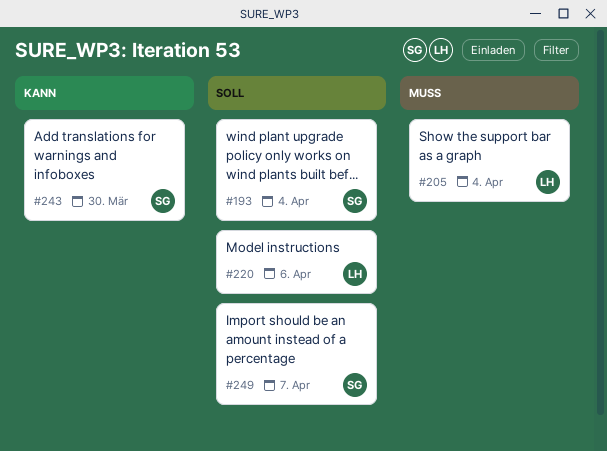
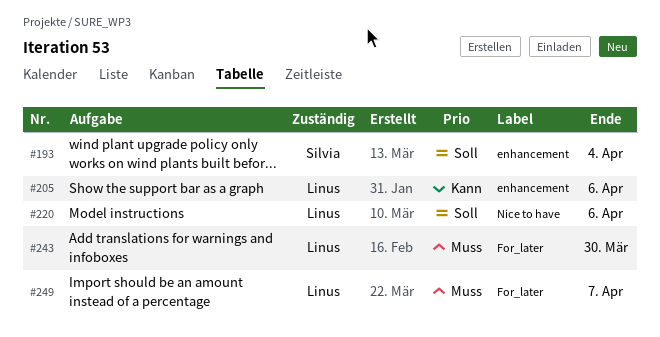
#205, priority: Muss -> Kann
#205, due: Apr 4 -> Apr 6
#243, owner: Silvia -> Linus
#243, priority: Kann -> Muss
#249, owner: Silvia -> Linus
#249, priority: Soll -> Muss

